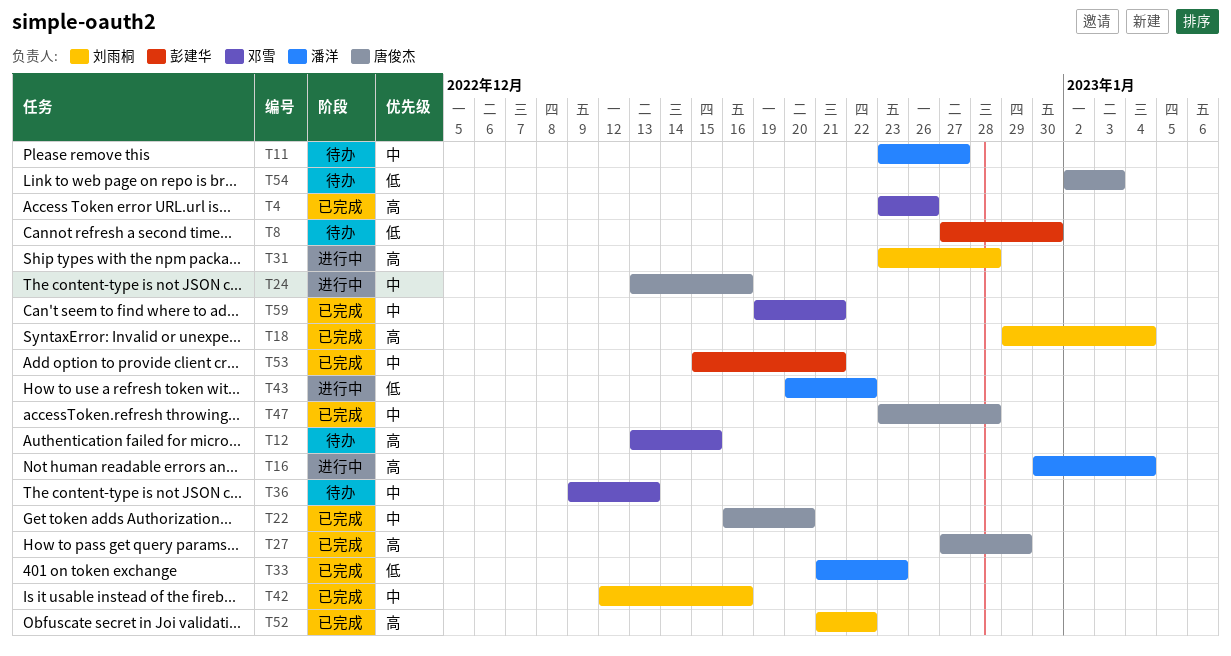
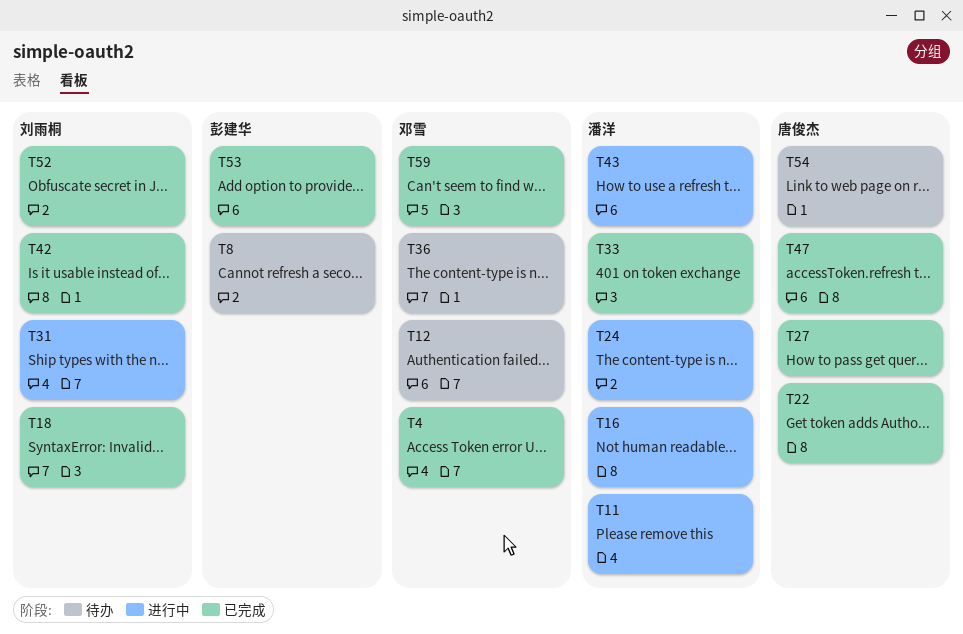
T11, status: 待办 -> 进行中
T24, owner: 唐俊杰 -> 潘洋

